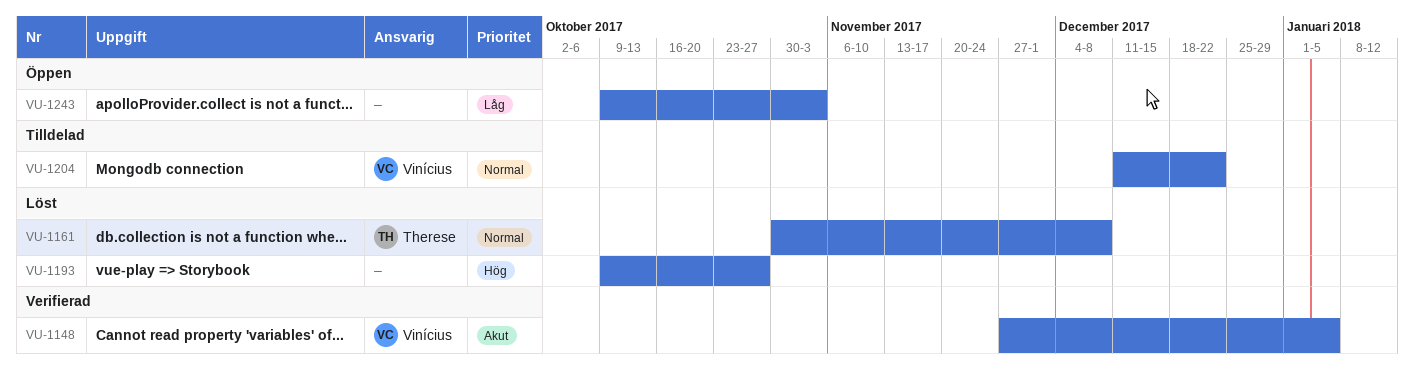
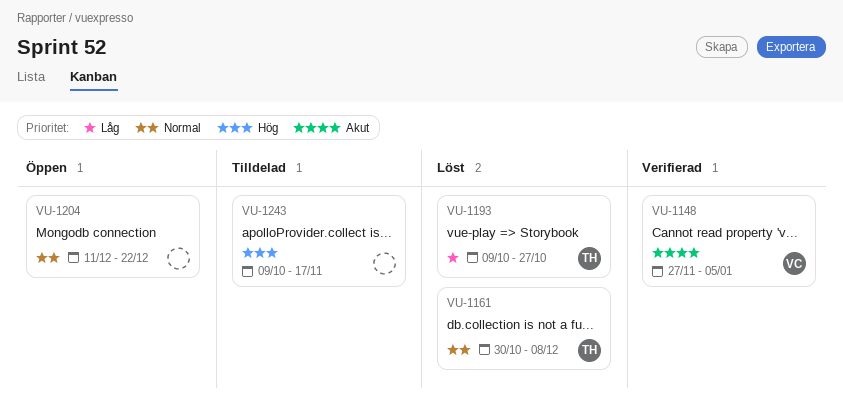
VU-1193, owner: none -> Therese
VU-1193, priority: Hög -> Låg
VU-1204, status: Tilldelad -> Öppen
VU-1204, owner: Vinícius -> none
VU-1243, status: Öppen -> Tilldelad
VU-1243, priority: Låg -> Hög
VU-1243, due: Nov 3 -> Nov 17

